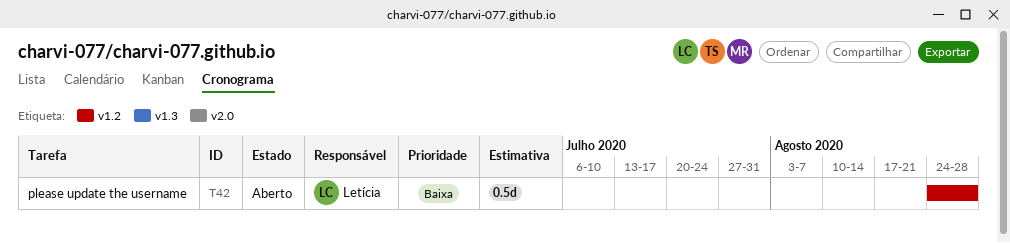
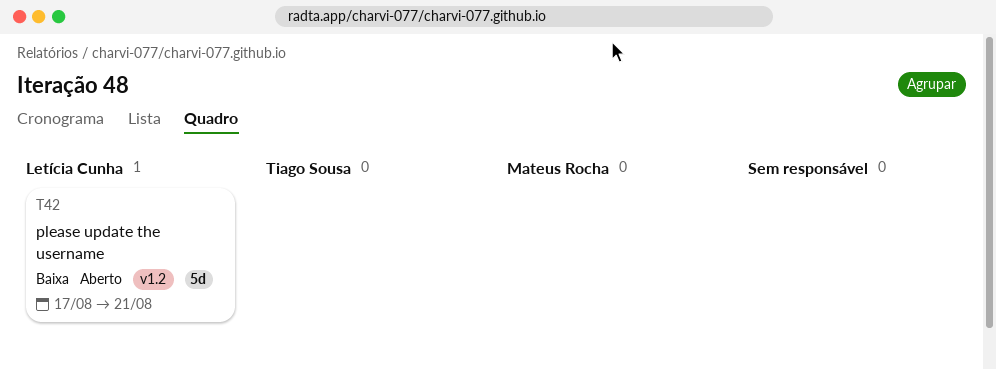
T42, estimate: 0.5d -> 5d
T42, start: Aug 24 -> Aug 17
T42, due: Aug 28 -> Aug 21

